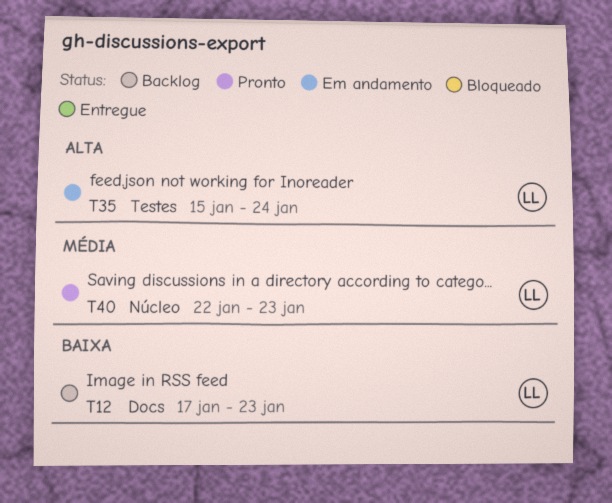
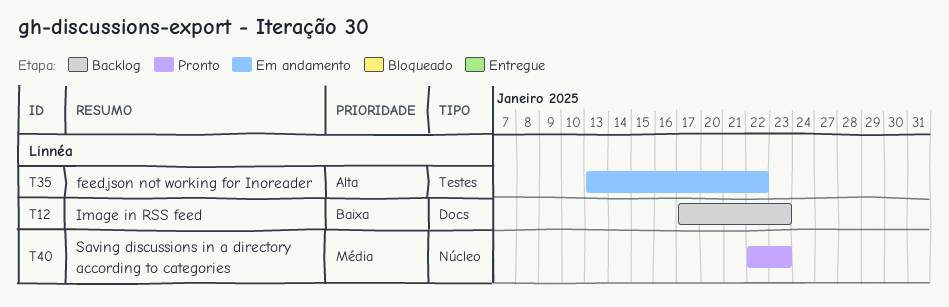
T35, start: Jan 15 -> Jan 13
T35, due: Jan 24 -> Jan 22

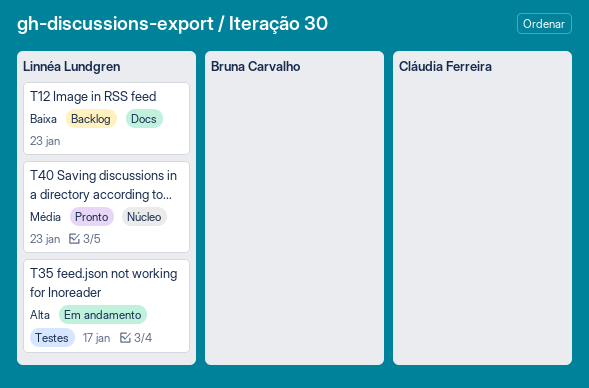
T35, due: Jan 22 -> Jan 17

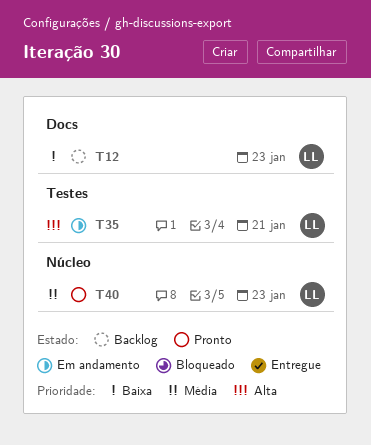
T35, due: Jan 17 -> Jan 21

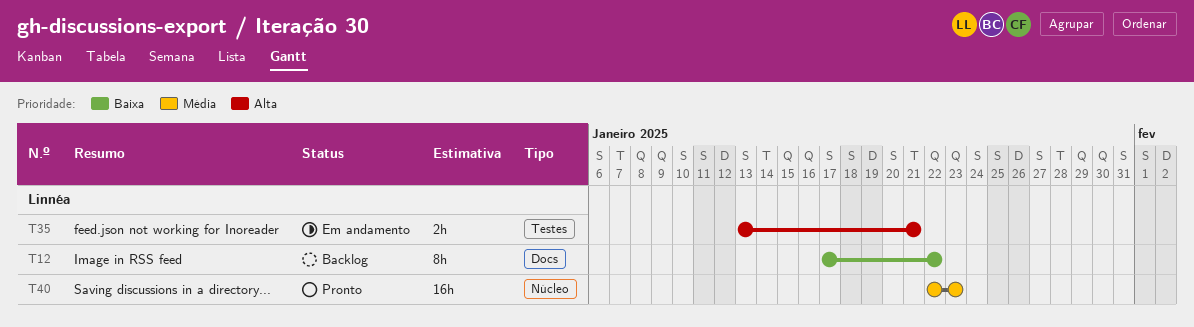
T12, due: Jan 23 -> Jan 22

